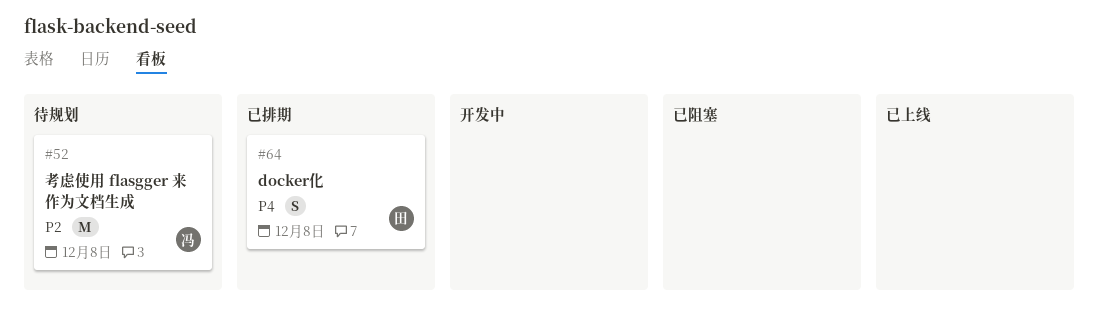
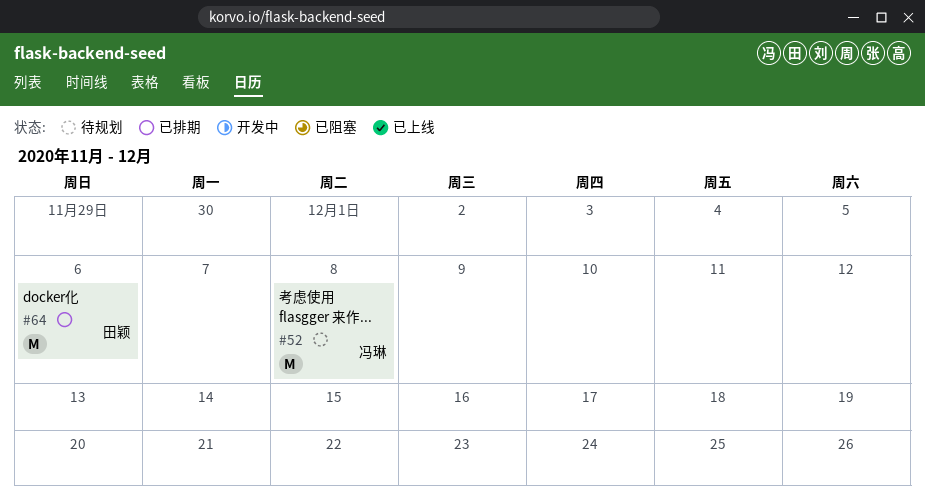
#64, estimate: S -> M
#64, due: Dec 8 -> Dec 6

